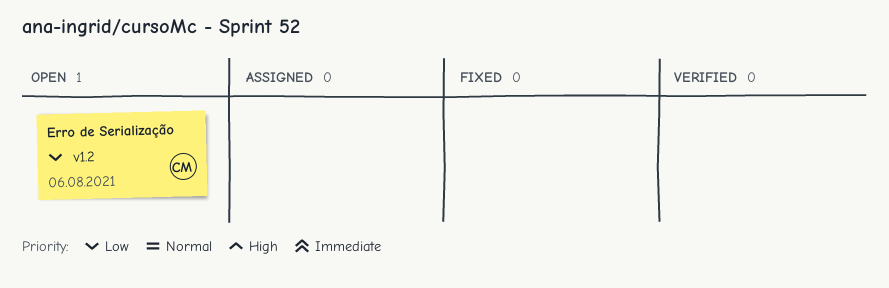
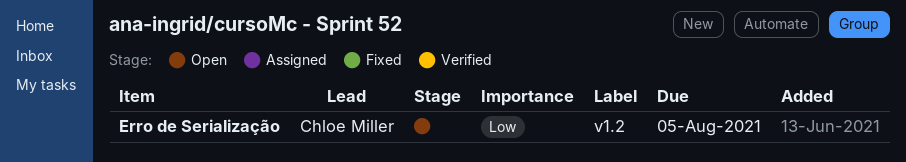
Erro de Serialização, due: Aug 6 -> Aug 5

